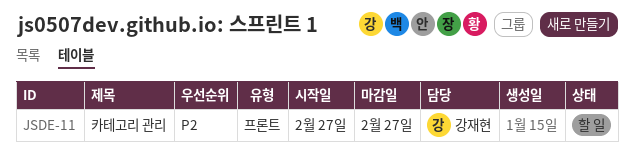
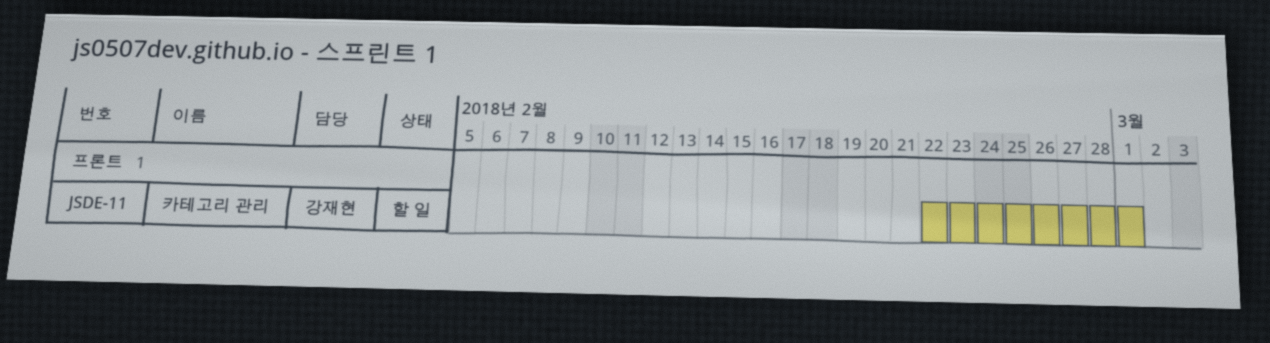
JSDE-11, start: Feb 27 -> Feb 22
JSDE-11, due: Feb 27 -> Mar 1

